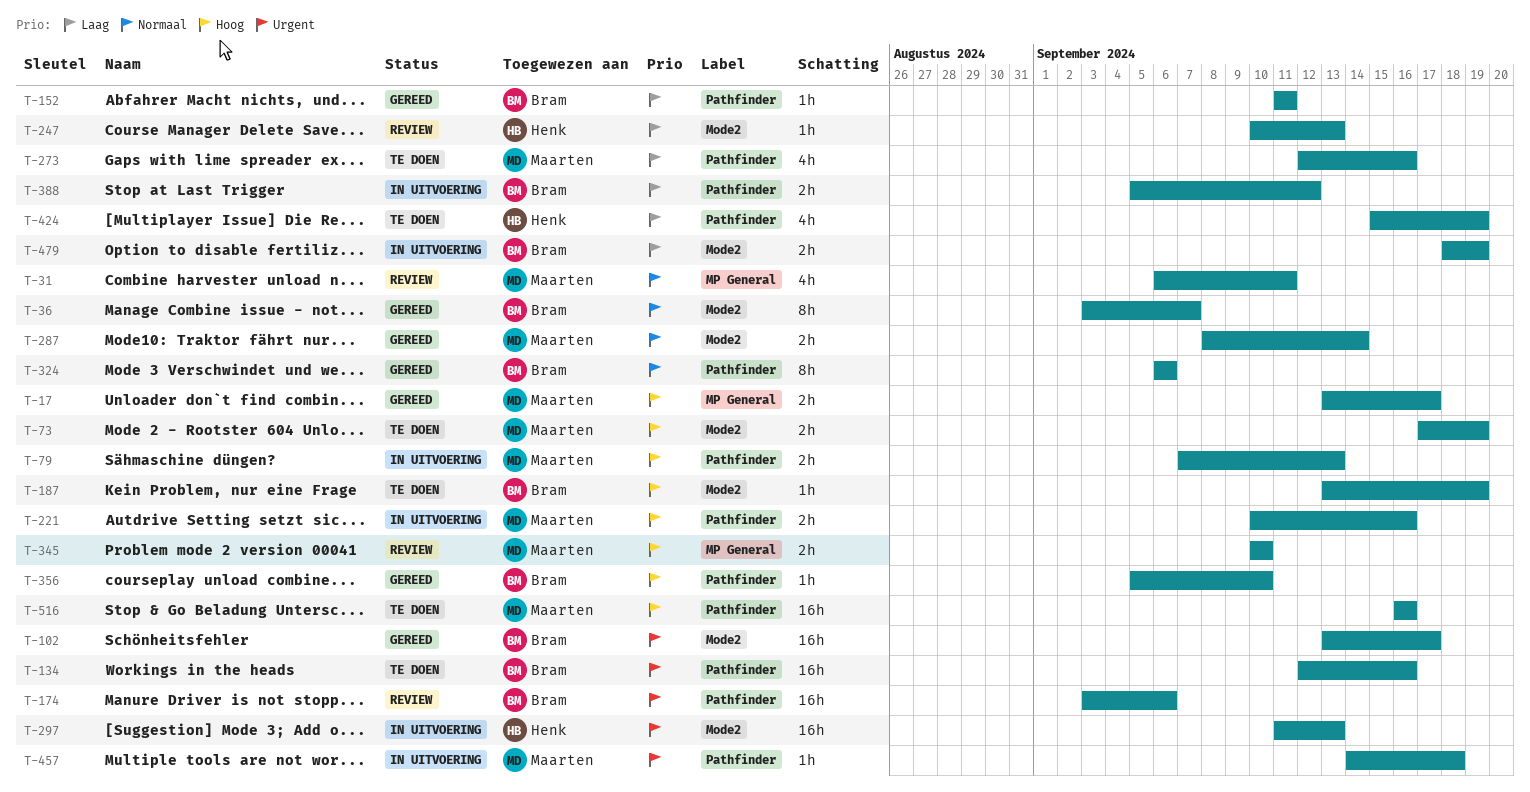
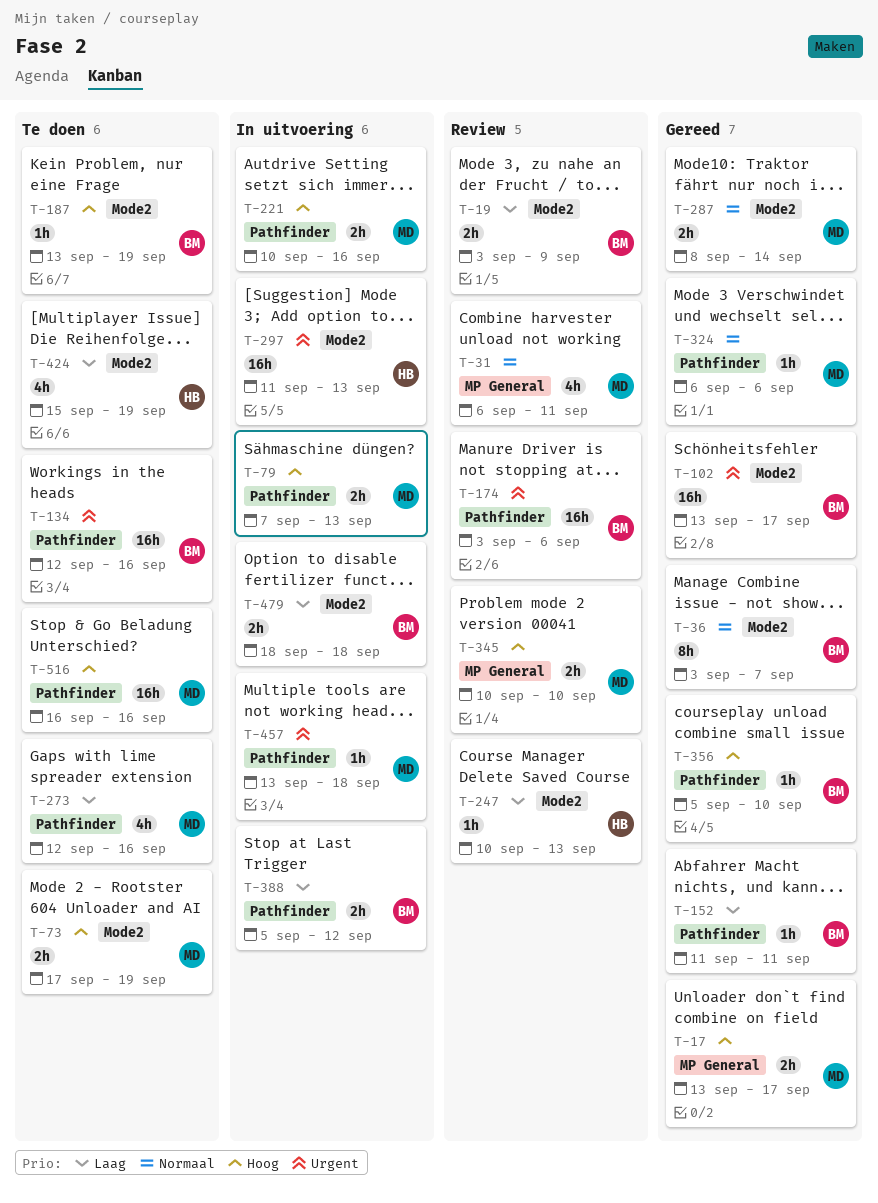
T-19: none -> present
T-324, owner: Bram -> Maarten
T-324, estimate: 8h -> 1h
T-424, label: Pathfinder -> Mode2
T-457, start: Sep 14 -> Sep 13
T-479, due: Sep 19 -> Sep 18

